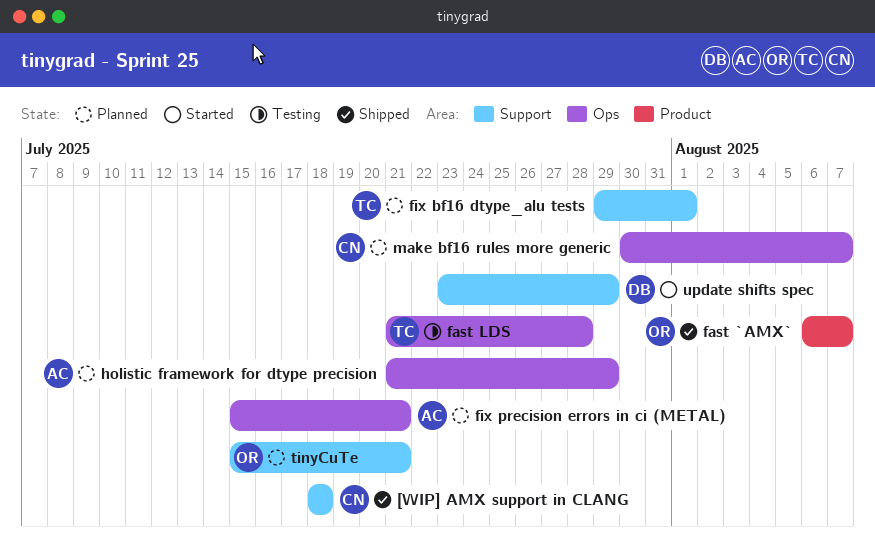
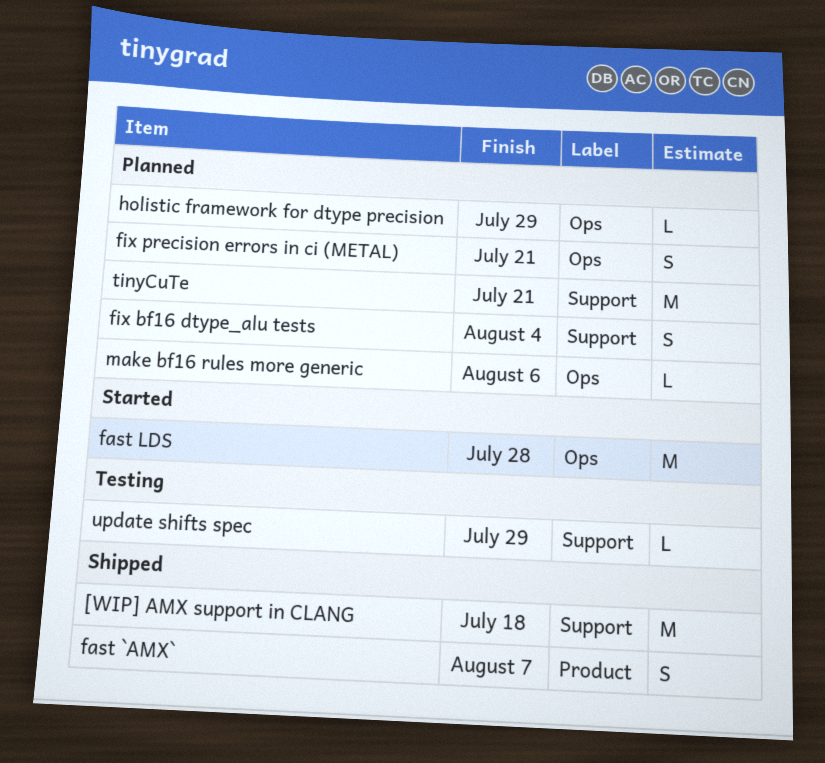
fast LDS, status: Testing -> Started
fix bf16 dtype_alu tests, due: Aug 1 -> Aug 4
make bf16 rules more generic, due: Aug 7 -> Aug 6
update shifts spec, status: Started -> Testing

